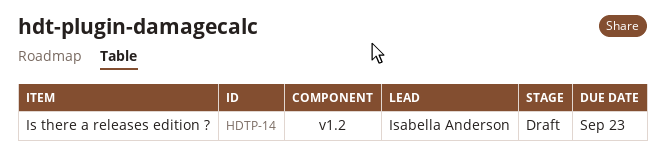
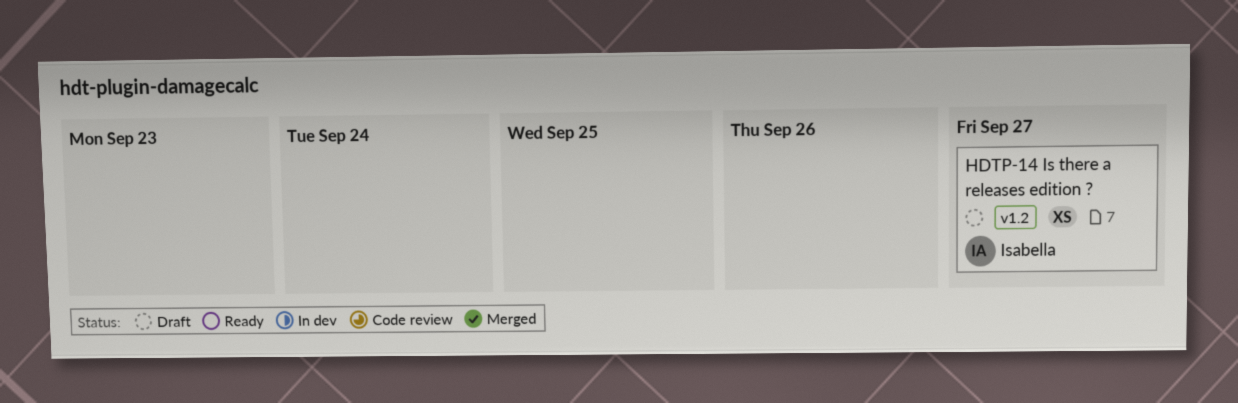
HDTP-14, due: Sep 23 -> Sep 27

